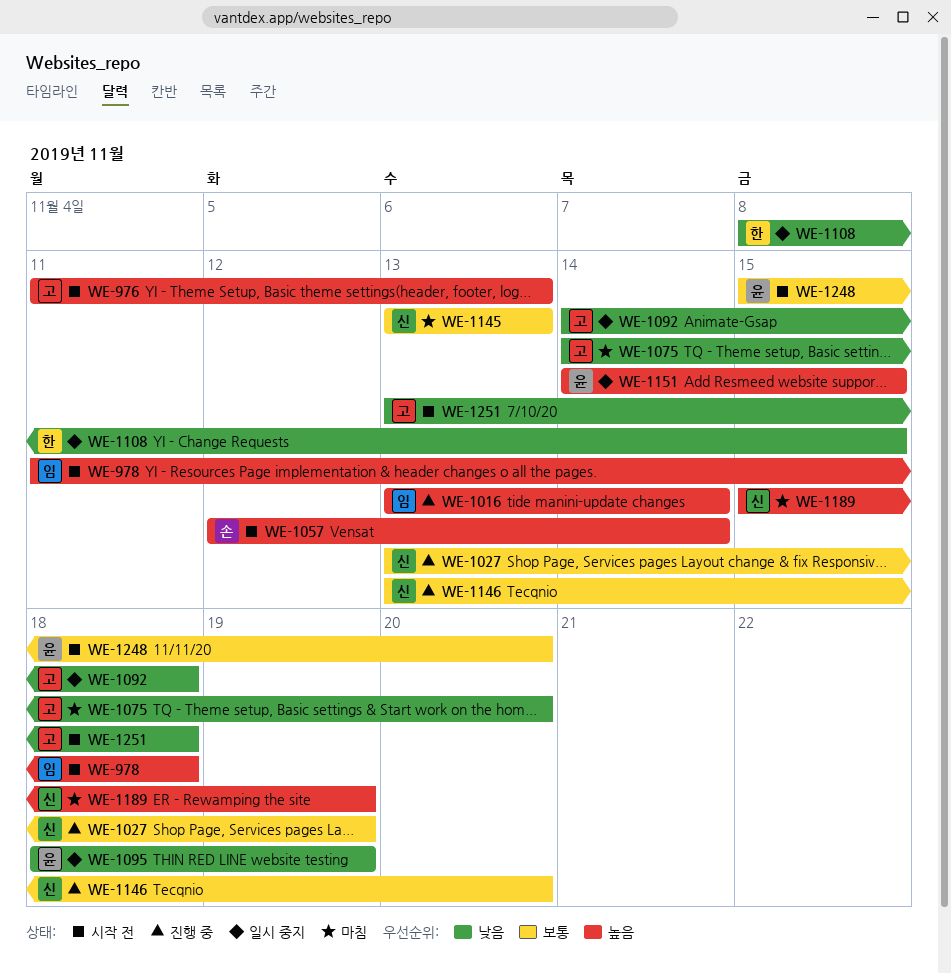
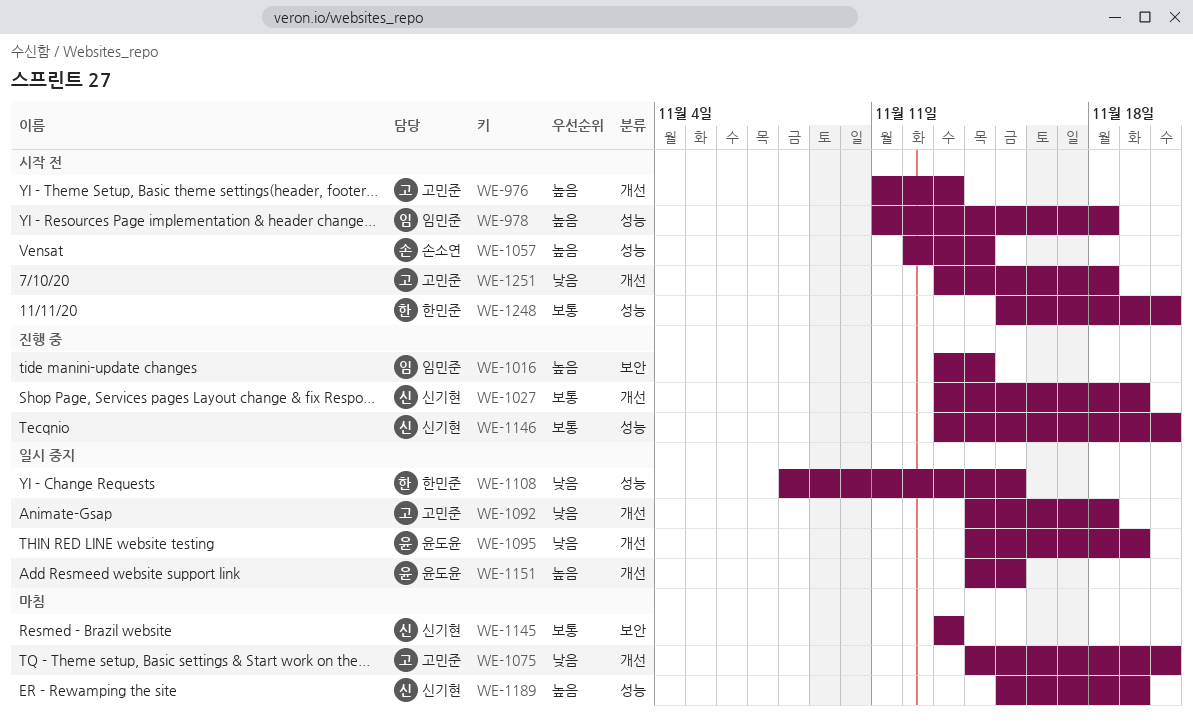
WE-1095, start: Nov 18 -> Nov 14
WE-1248, owner: 윤도윤 -> 한민준

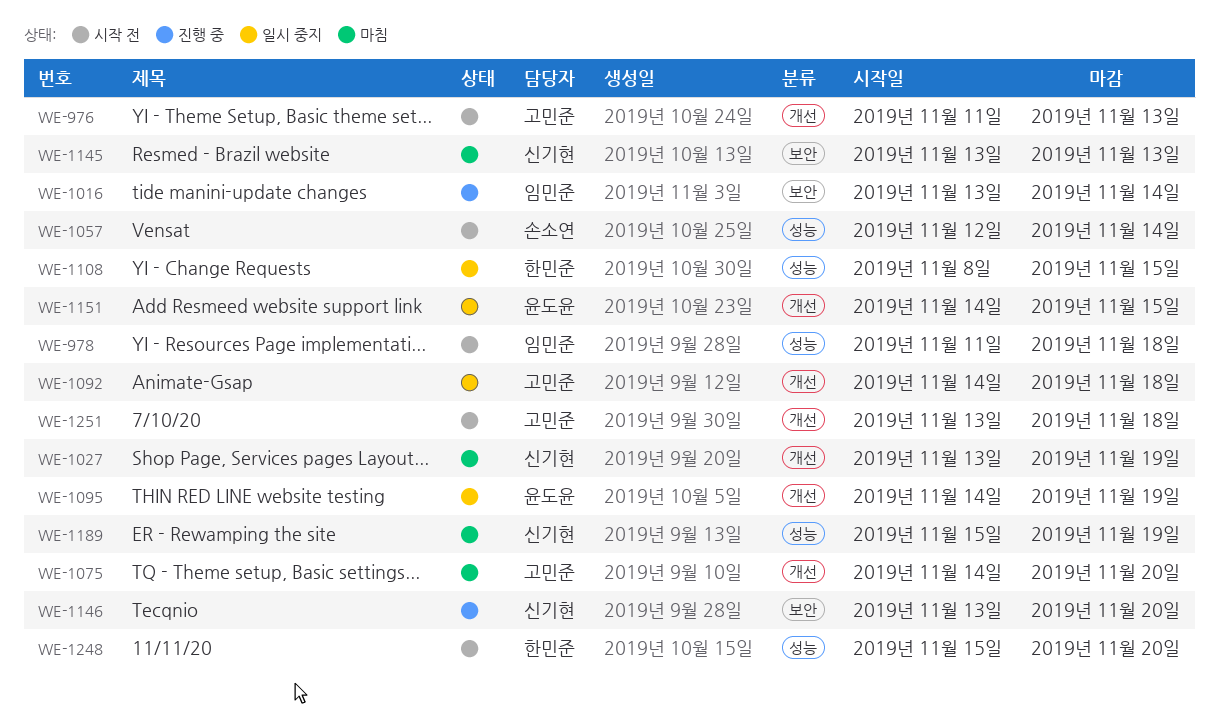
WE-1027, status: 진행 중 -> 마침
WE-1146, label: 성능 -> 보안

